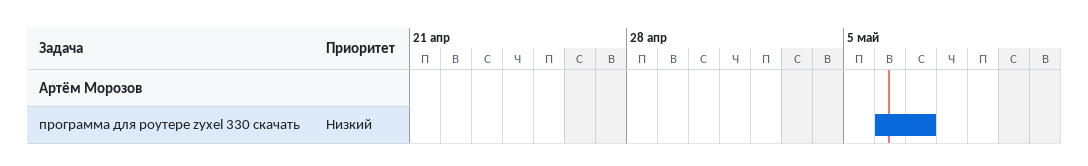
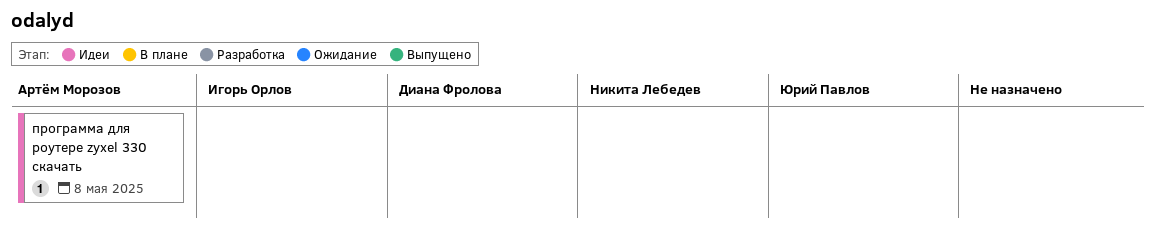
программа для роутере zyxel 330 скачать, due: May 7 -> May 8

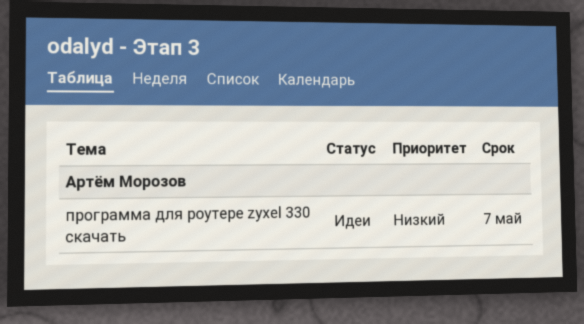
программа для роутере zyxel 330 скачать, due: May 8 -> May 7

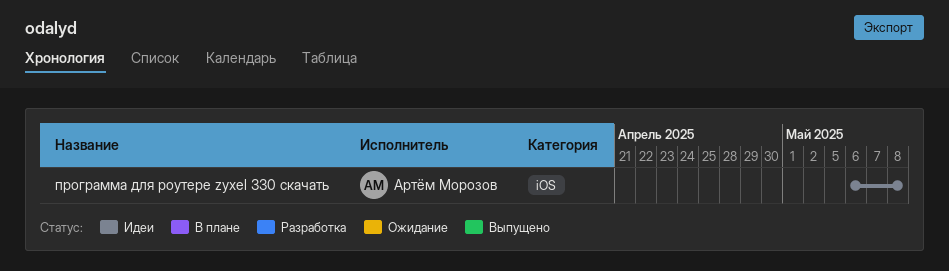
программа для роутере zyxel 330 скачать, due: May 7 -> May 8

